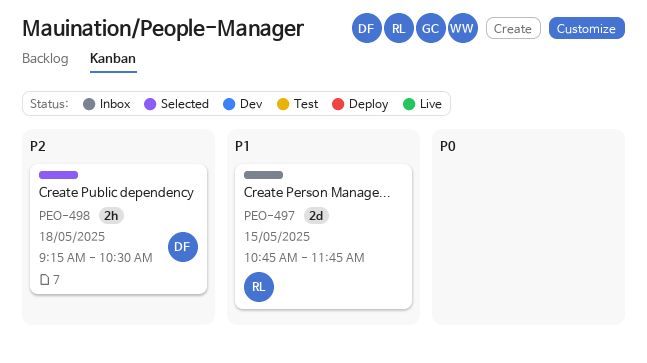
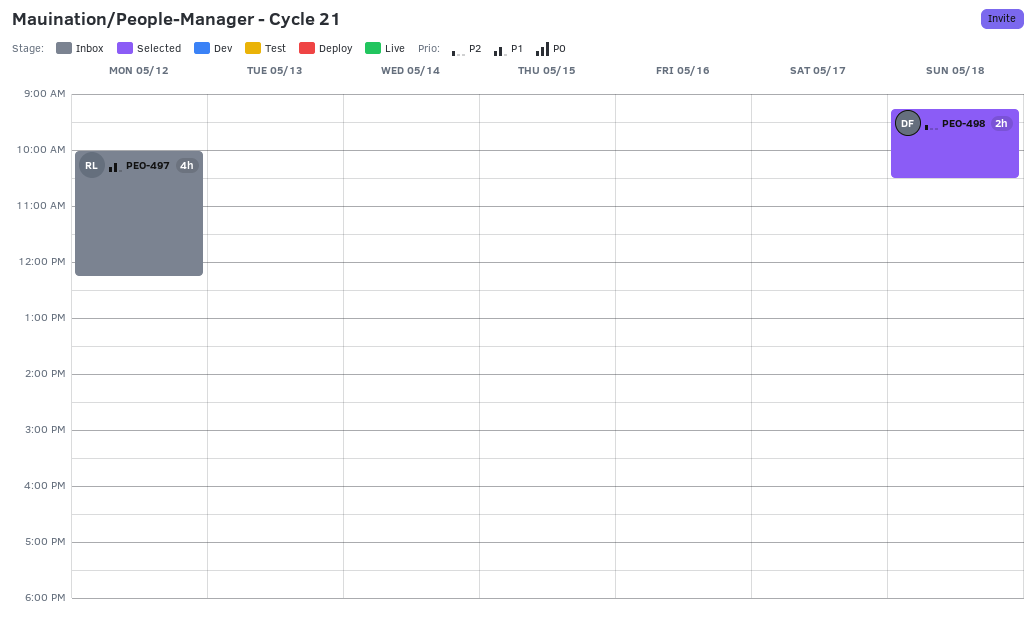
PEO-497, estimate: 2d -> 4h
PEO-497, day: May 15 -> May 12
PEO-497, begins: 10:45 -> 10:00
PEO-497, ends: 11:45 -> 12:15

